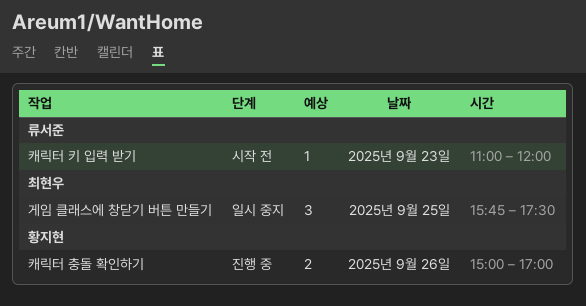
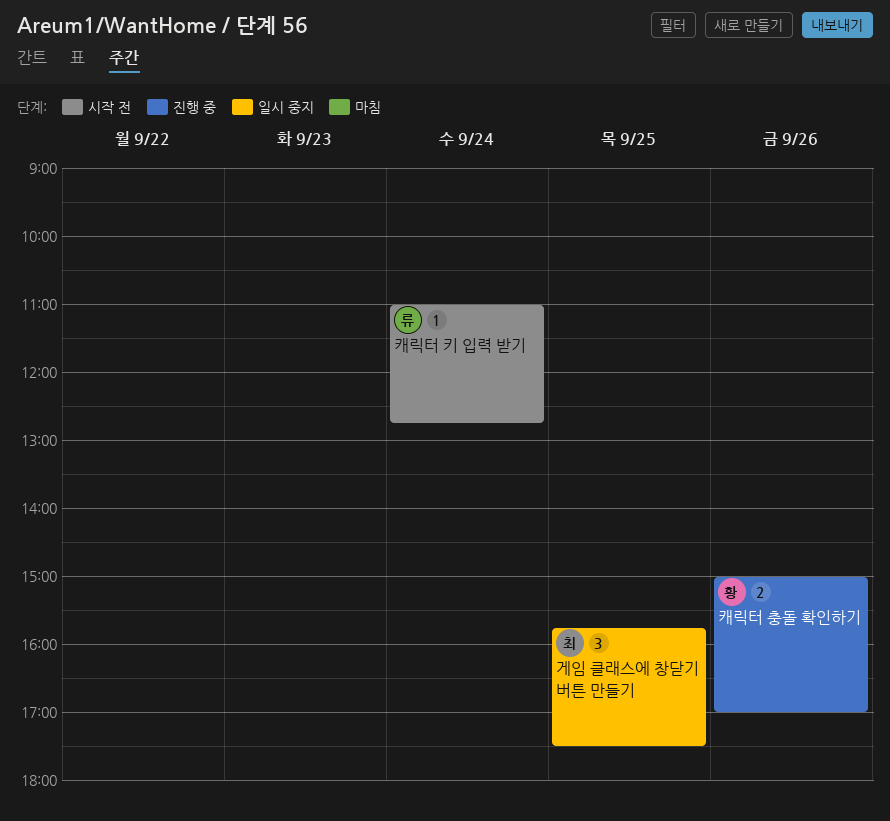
캐릭터 키 입력 받기, day: Sep 23 -> Sep 24
캐릭터 키 입력 받기, ends: 12:00 -> 12:45

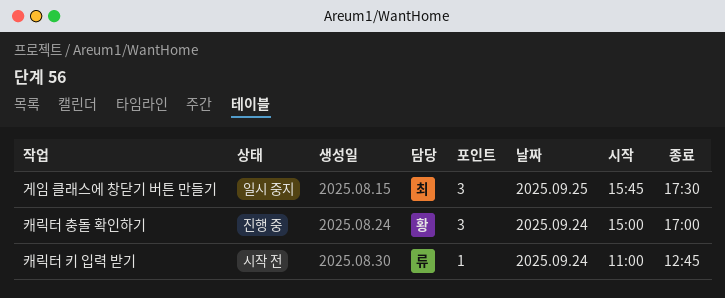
캐릭터 충돌 확인하기, estimate: 2 -> 3
캐릭터 충돌 확인하기, day: Sep 26 -> Sep 24

